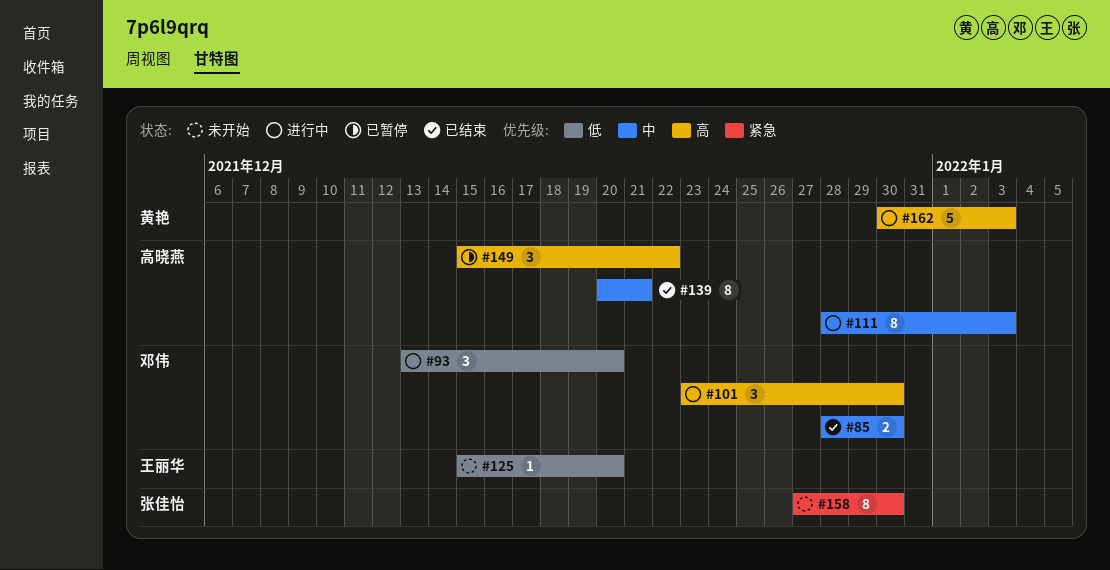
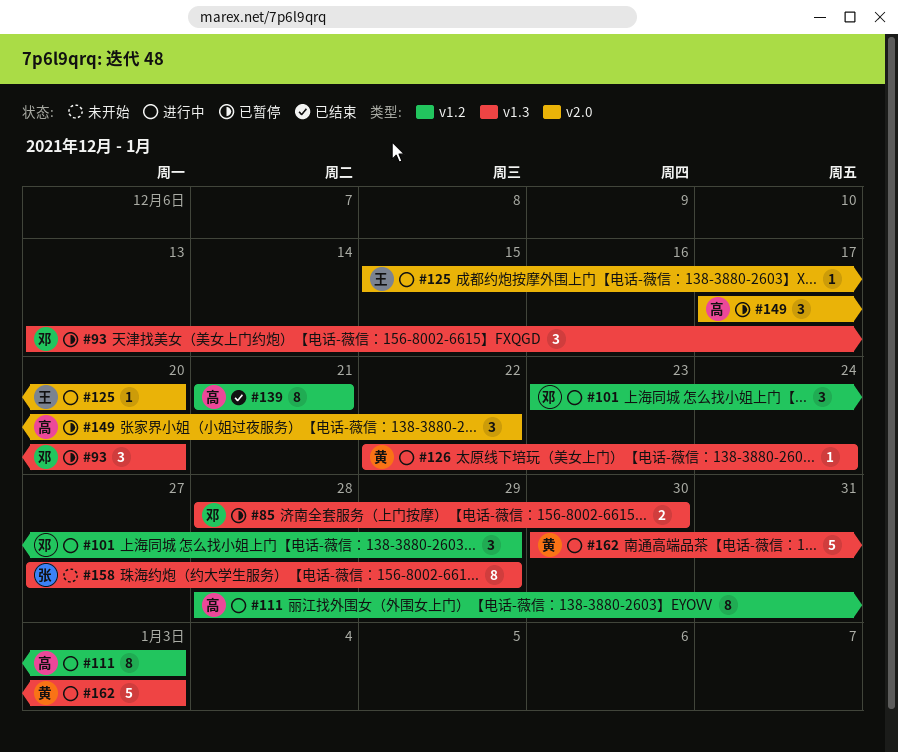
#85, status: 已结束 -> 已暂停
#93, status: 进行中 -> 已暂停
#101, due: Dec 30 -> Dec 29
#125, status: 未开始 -> 进行中
#126: none -> present
#139, start: Dec 20 -> Dec 21
#149, start: Dec 15 -> Dec 17
#158, due: Dec 30 -> Dec 29

